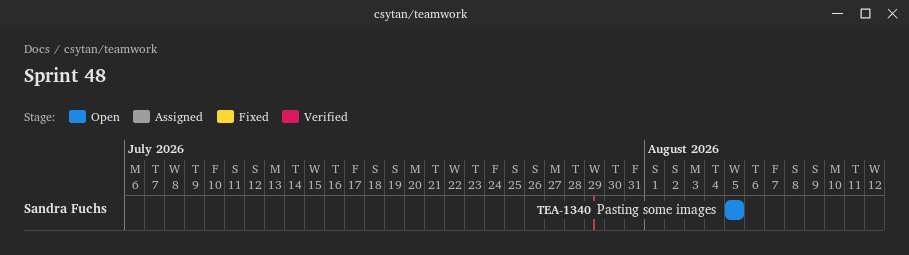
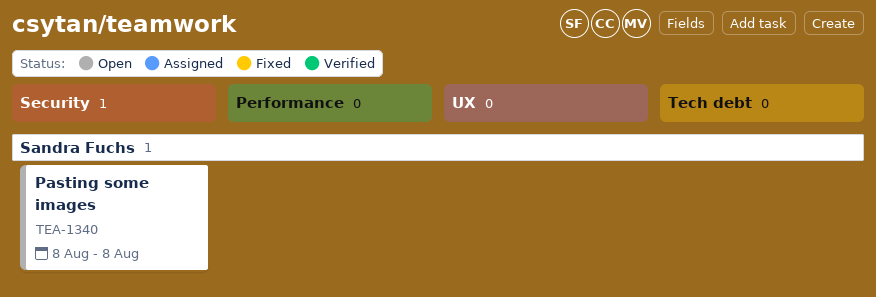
TEA-1340, start: Aug 5 -> Aug 8
TEA-1340, due: Aug 5 -> Aug 8

